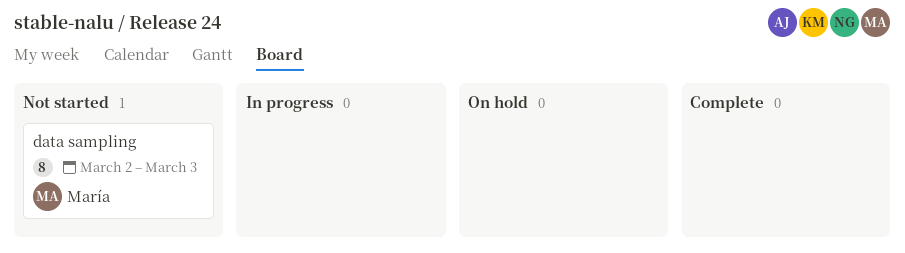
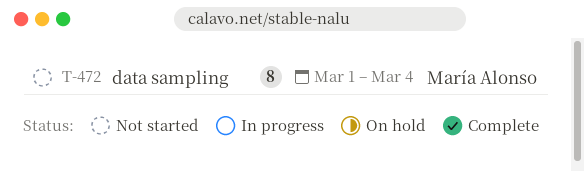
data sampling, start: Mar 2 -> Mar 1
data sampling, due: Mar 3 -> Mar 4

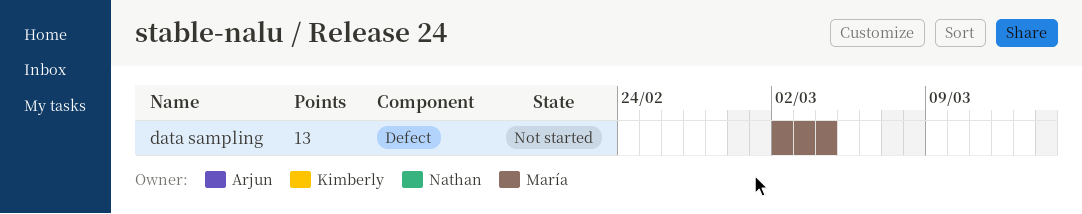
data sampling, estimate: 8 -> 13
data sampling, start: Mar 1 -> Mar 2

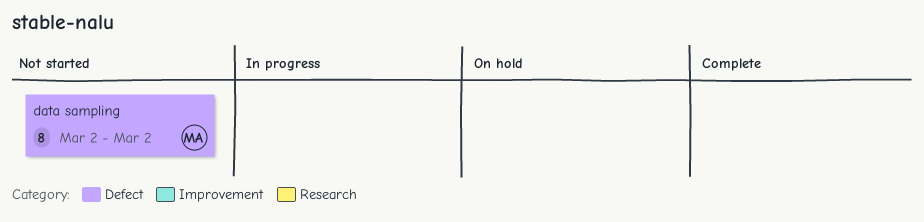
data sampling, estimate: 13 -> 8
data sampling, due: Mar 4 -> Mar 2

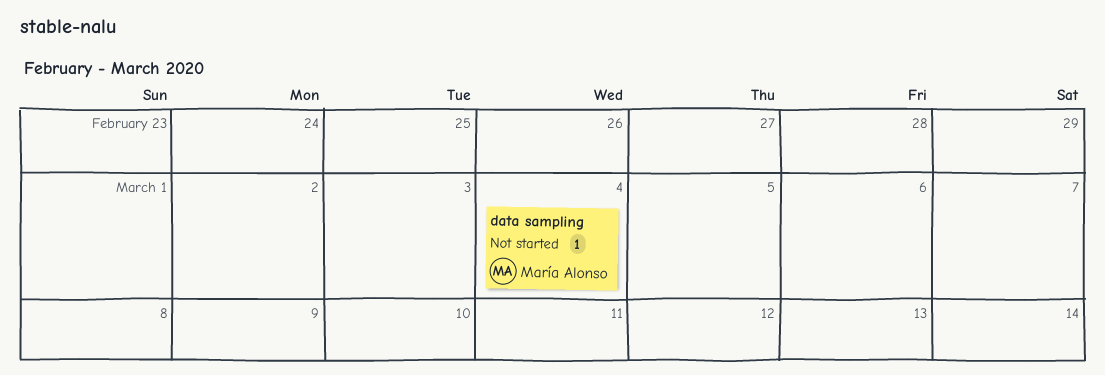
data sampling, estimate: 8 -> 1
data sampling, due: Mar 2 -> Mar 4

